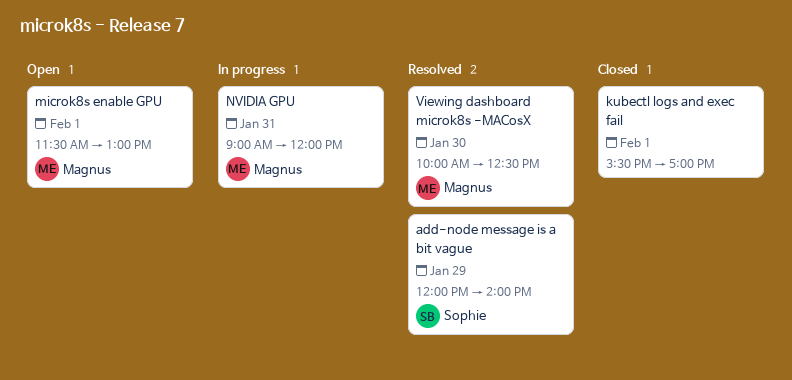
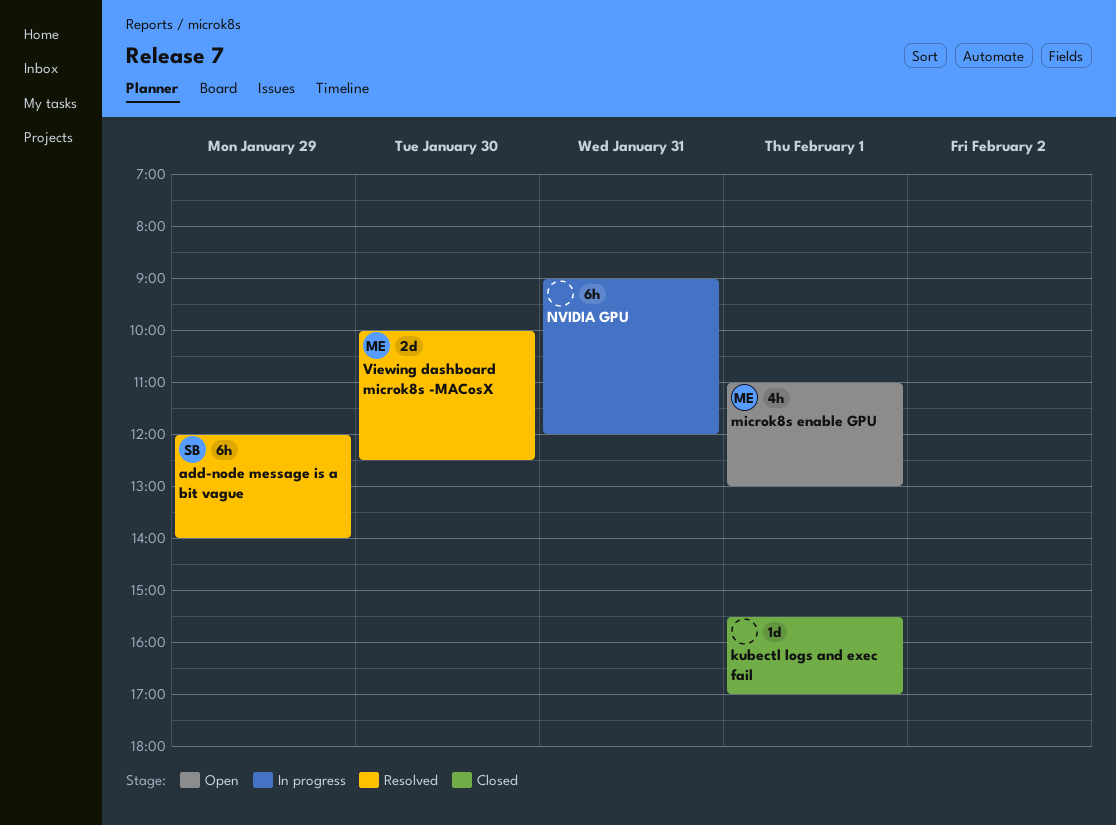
microk8s enable GPU, begins: 11:30 -> 11:00
NVIDIA GPU, owner: Magnus -> none

